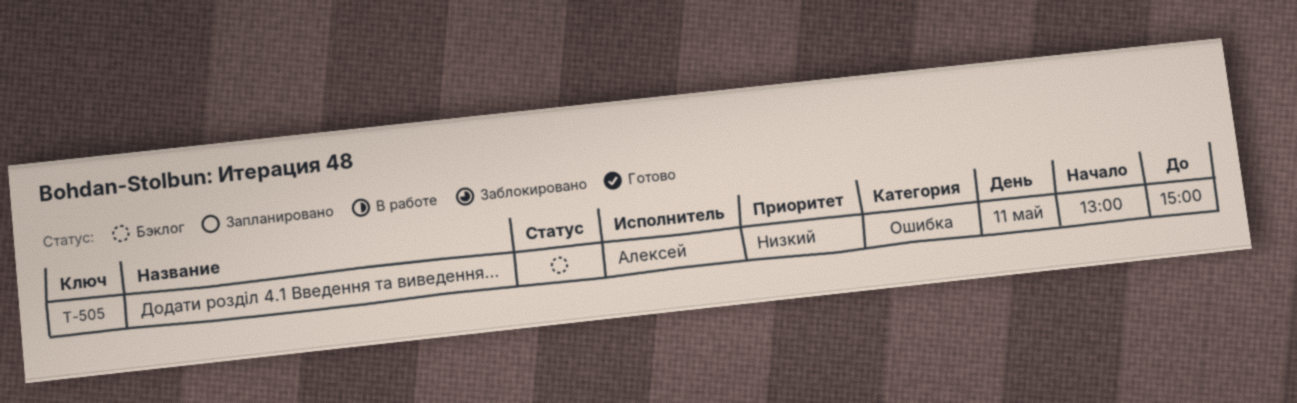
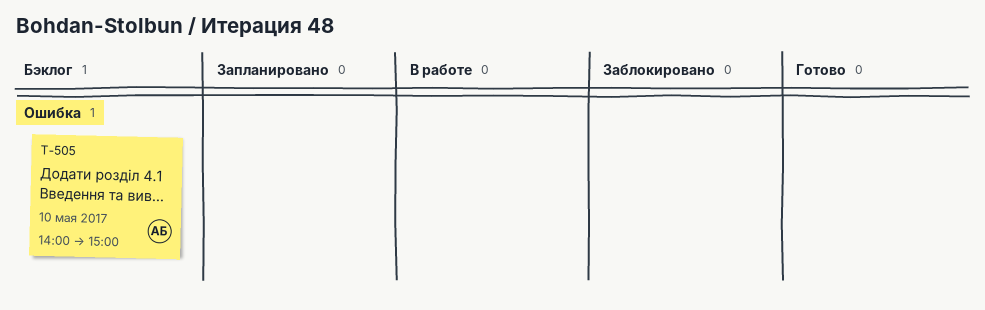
T-505, day: May 11 -> May 10
T-505, begins: 13:00 -> 14:00

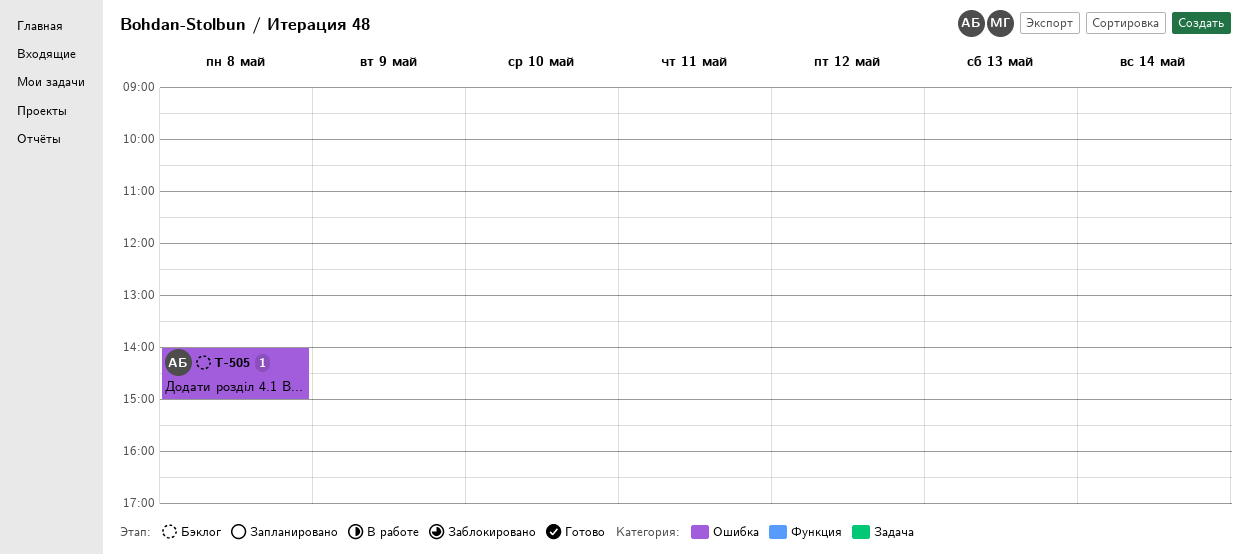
T-505, day: May 10 -> May 8

